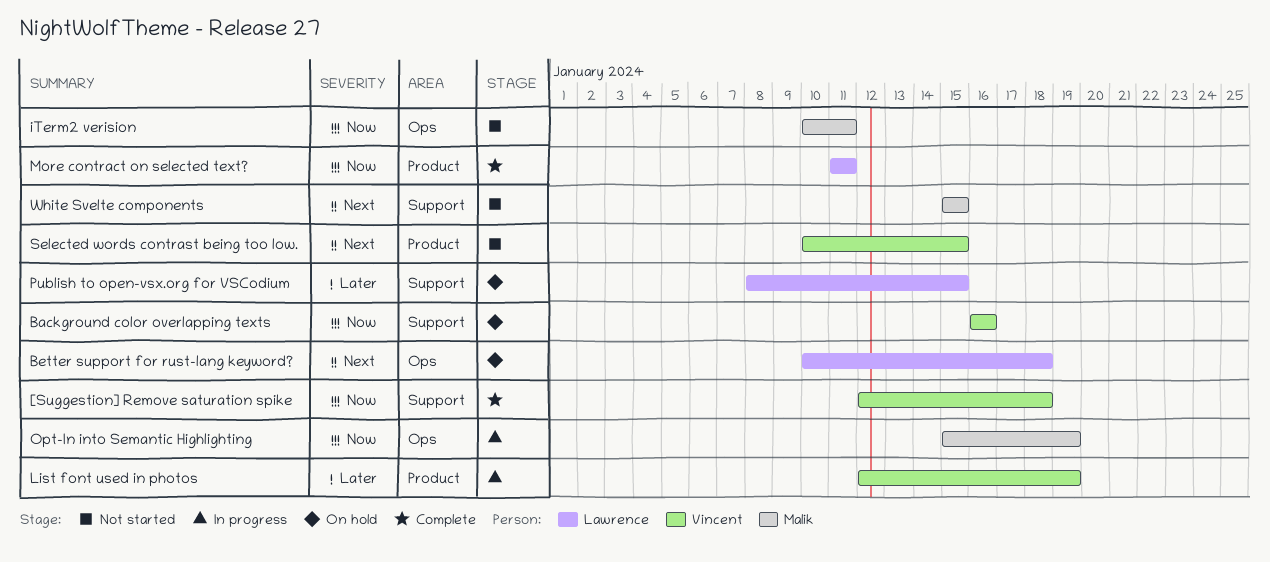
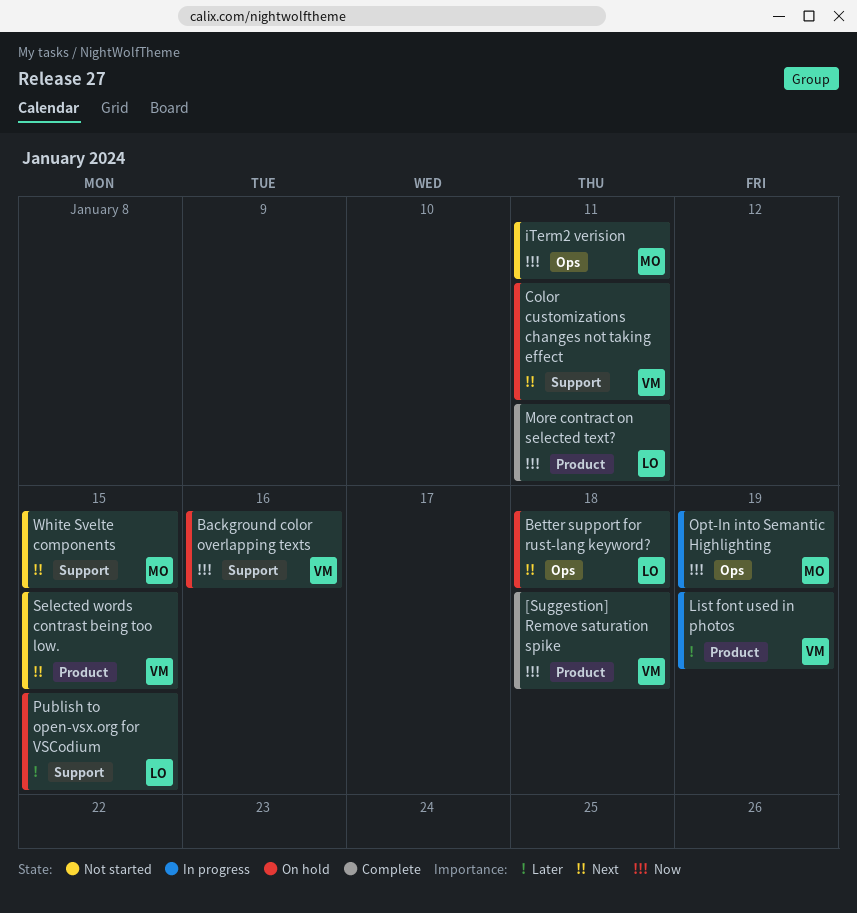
[Suggestion] Remove saturation spike, label: Support -> Product
Color customizations changes not taking effect: none -> present

